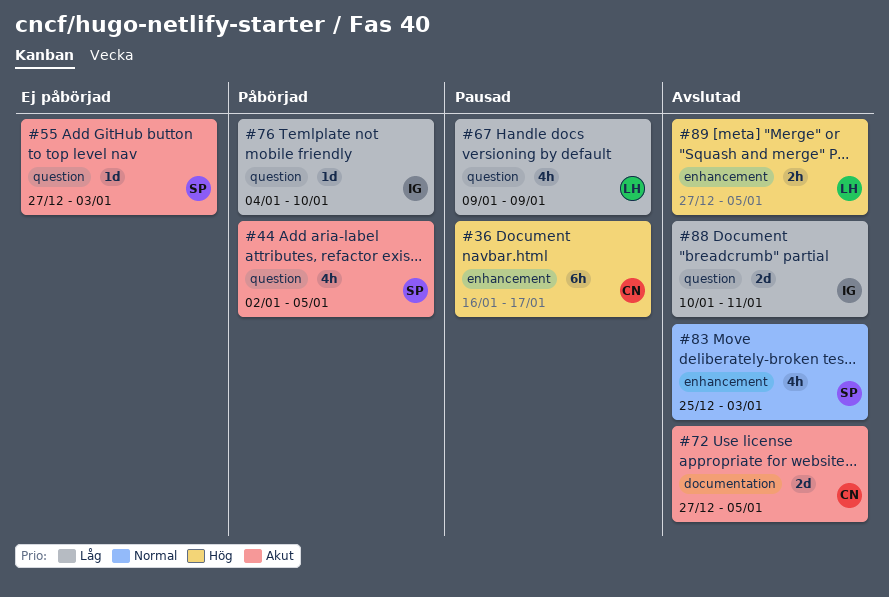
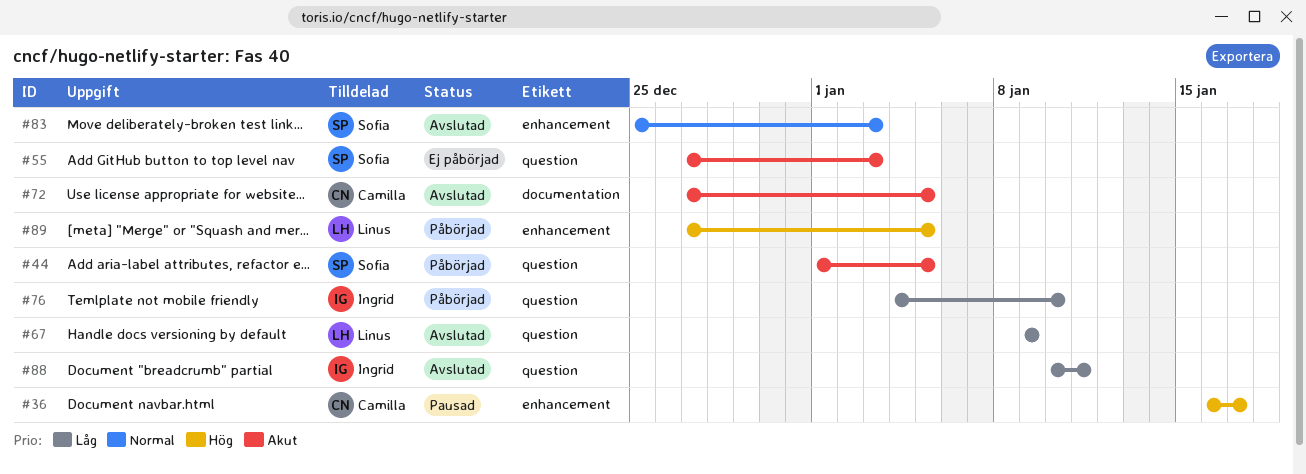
#44, start: Jan 2 -> Jan 1
#67, status: Pausad -> Avslutad
#89, status: Avslutad -> Påbörjad

